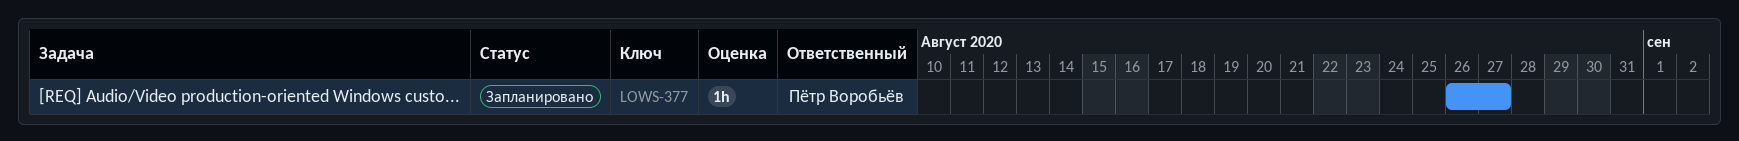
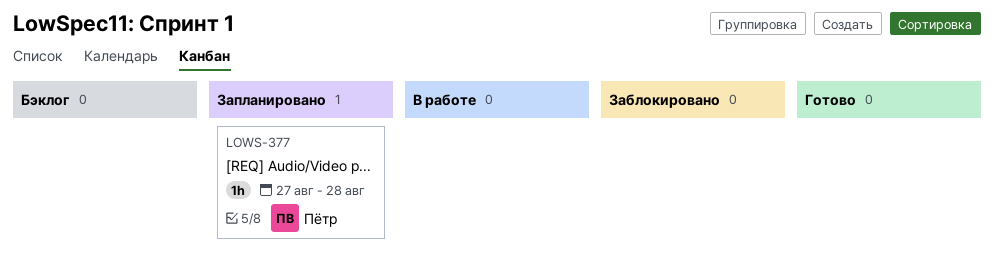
LOWS-377, start: Aug 26 -> Aug 27
LOWS-377, due: Aug 27 -> Aug 28

